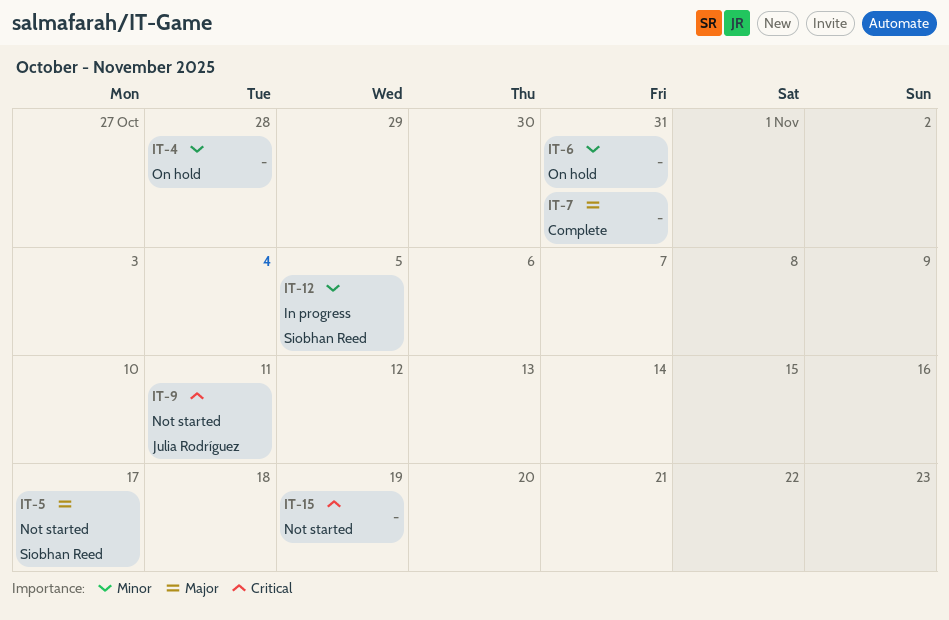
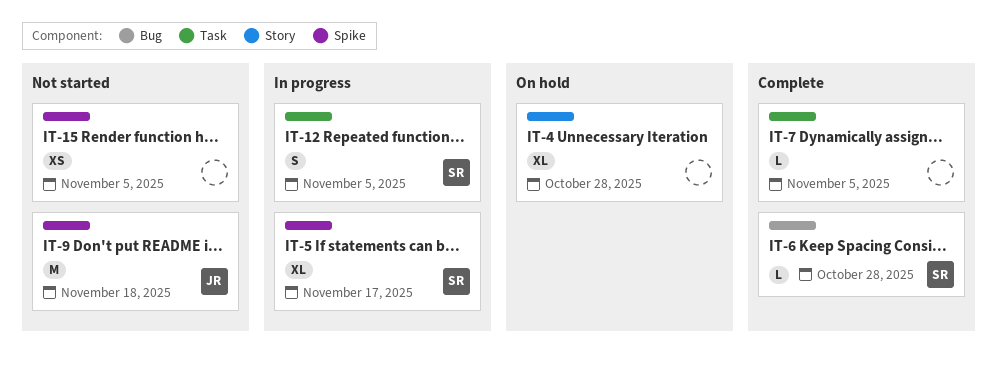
IT-5, status: Not started -> In progress
IT-6, status: On hold -> Complete
IT-6, owner: none -> Siobhan Reed
IT-6, due: Oct 31 -> Oct 28
IT-7, due: Oct 31 -> Nov 5
IT-9, due: Nov 11 -> Nov 18
IT-15, due: Nov 19 -> Nov 5

